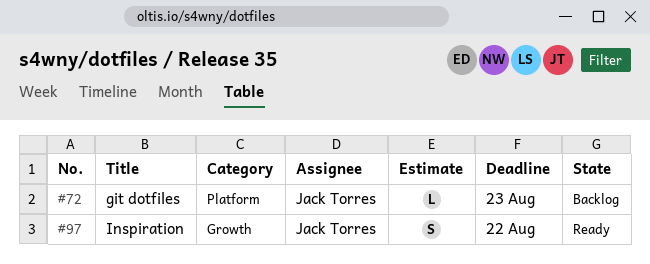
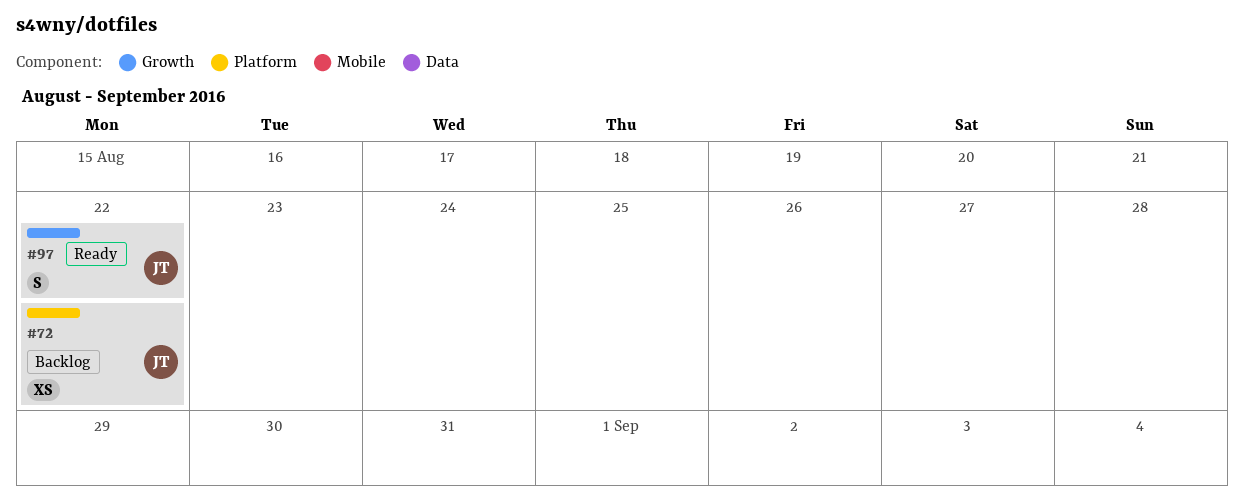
#72, estimate: L -> XS
#72, due: Aug 23 -> Aug 22

